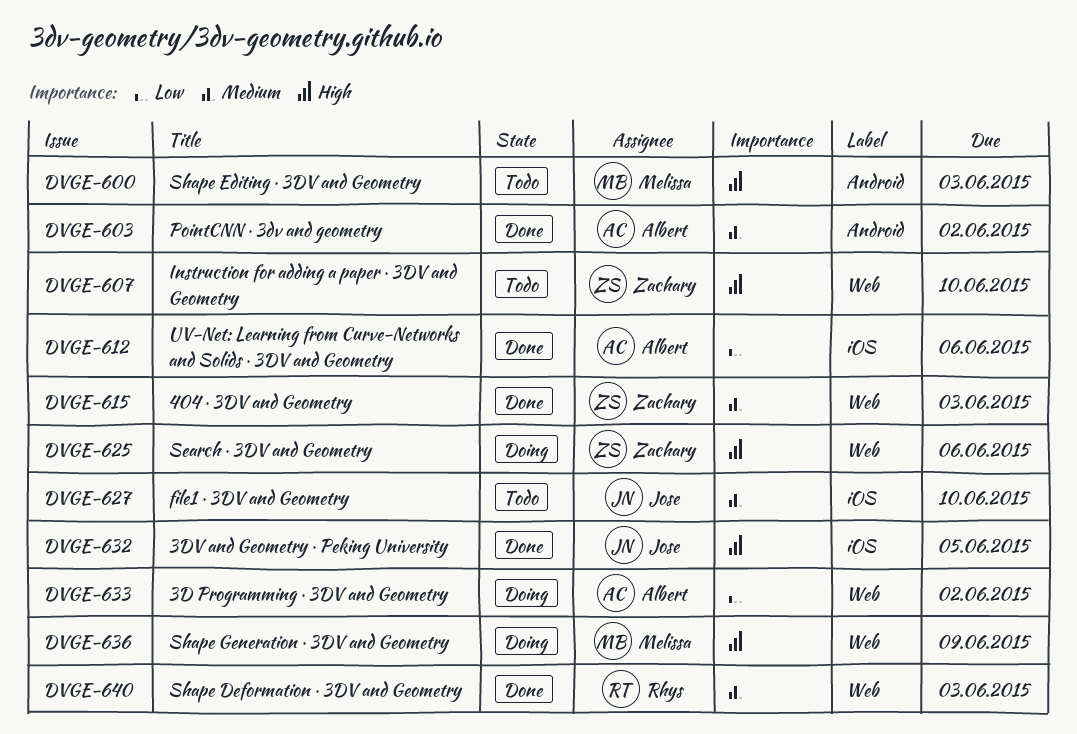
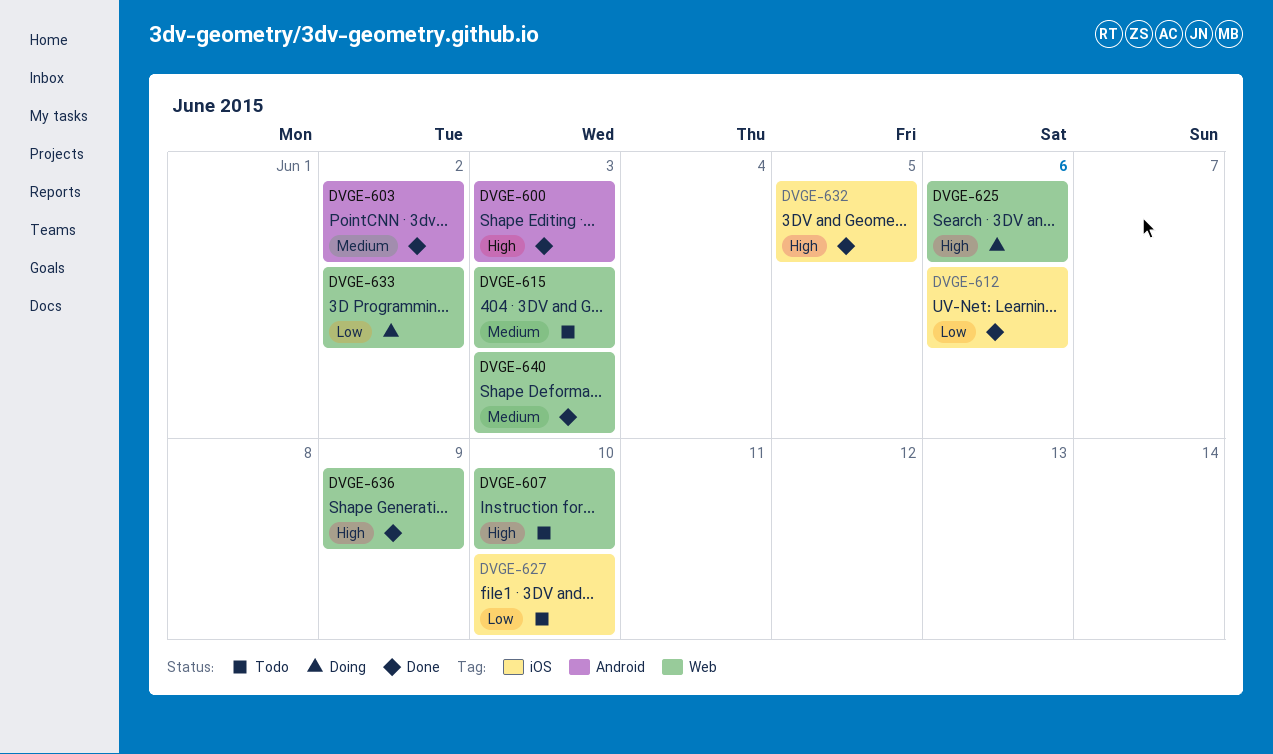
DVGE-600, status: Todo -> Done
DVGE-615, status: Done -> Todo
DVGE-627, priority: Medium -> Low
DVGE-636, status: Doing -> Done

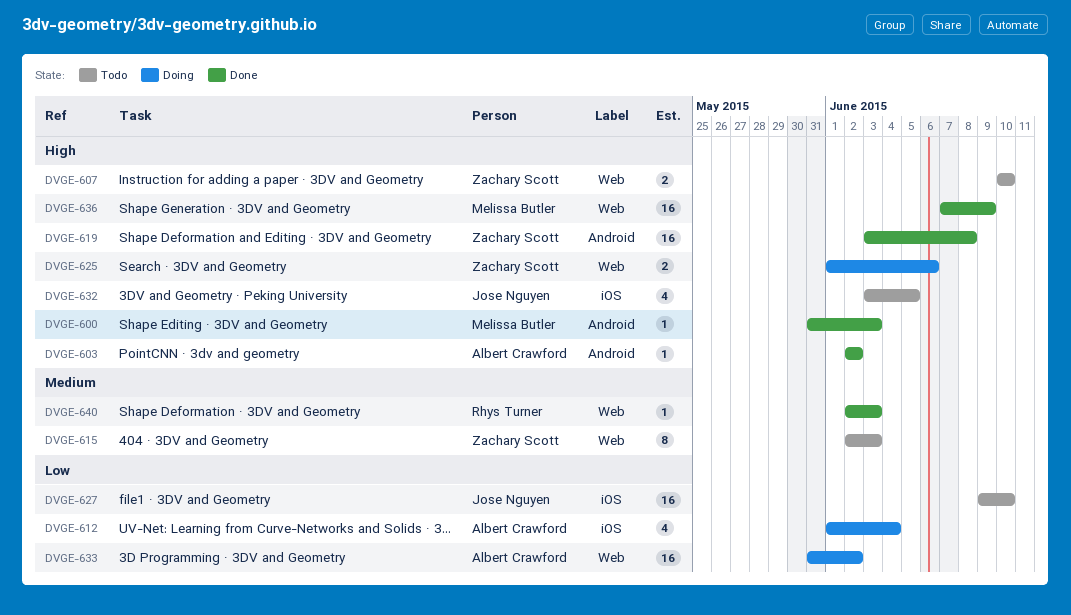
DVGE-603, priority: Medium -> High
DVGE-612, status: Done -> Doing
DVGE-612, due: Jun 6 -> Jun 4
DVGE-619: none -> present
DVGE-632, status: Done -> Todo

